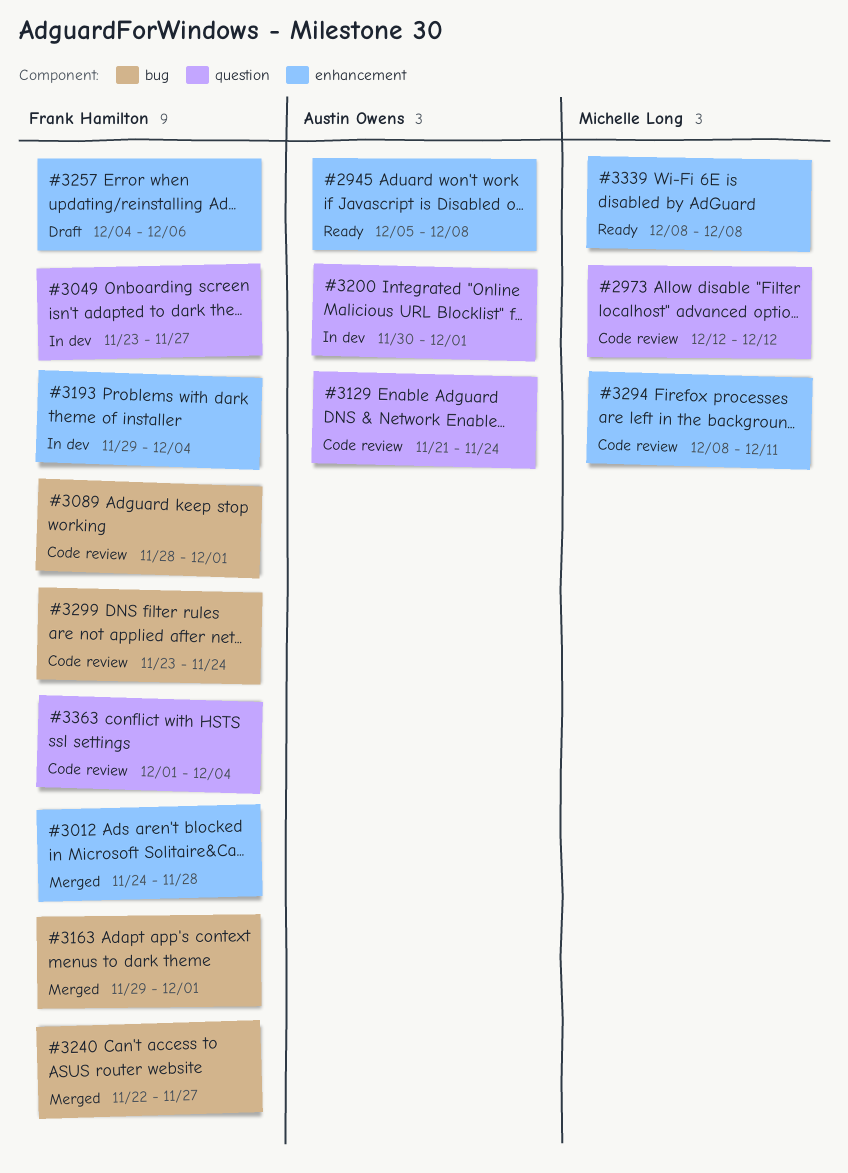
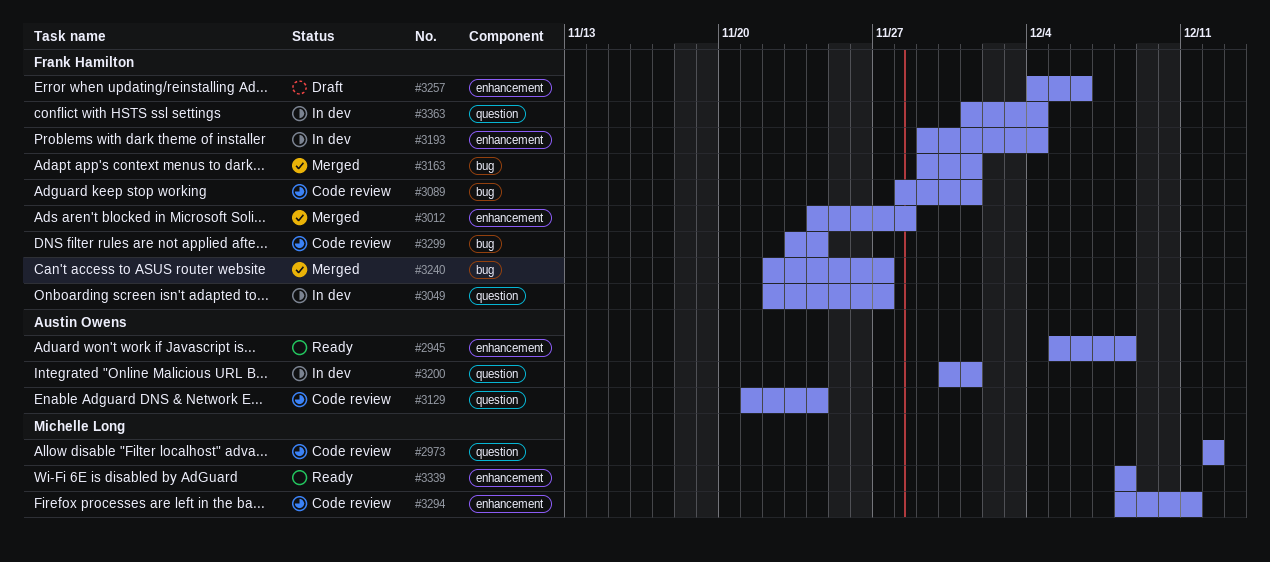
#3049, start: Nov 23 -> Nov 22
#3363, status: Code review -> In dev

